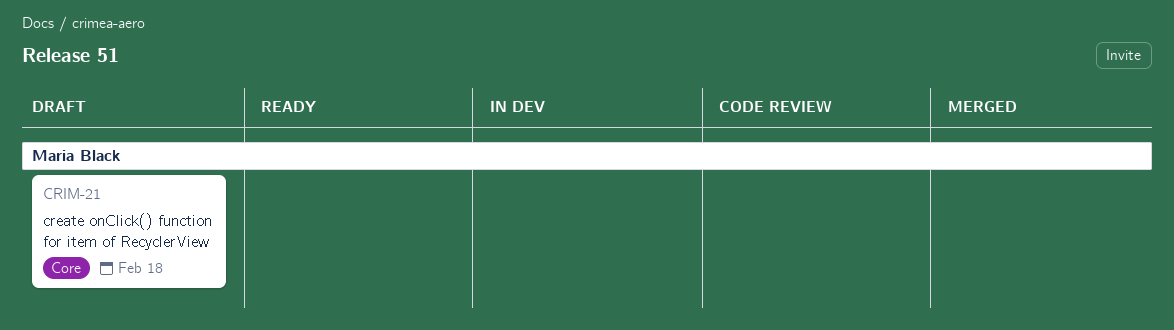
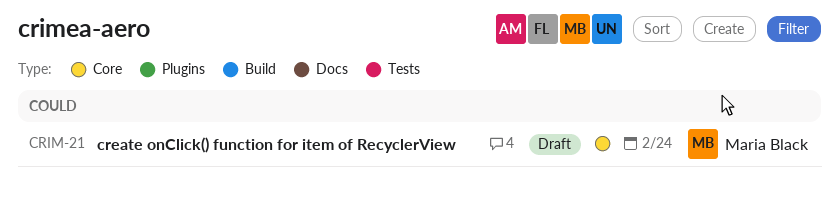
CRIM-21, due: Feb 18 -> Feb 24

